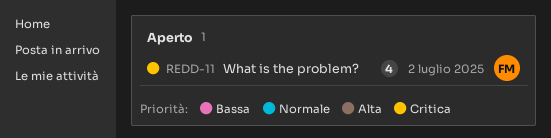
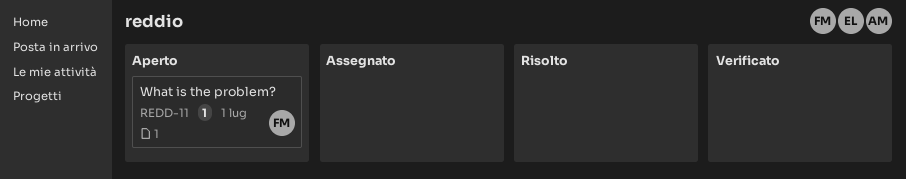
REDD-11, estimate: 4 -> 1
REDD-11, due: Jul 2 -> Jul 1

